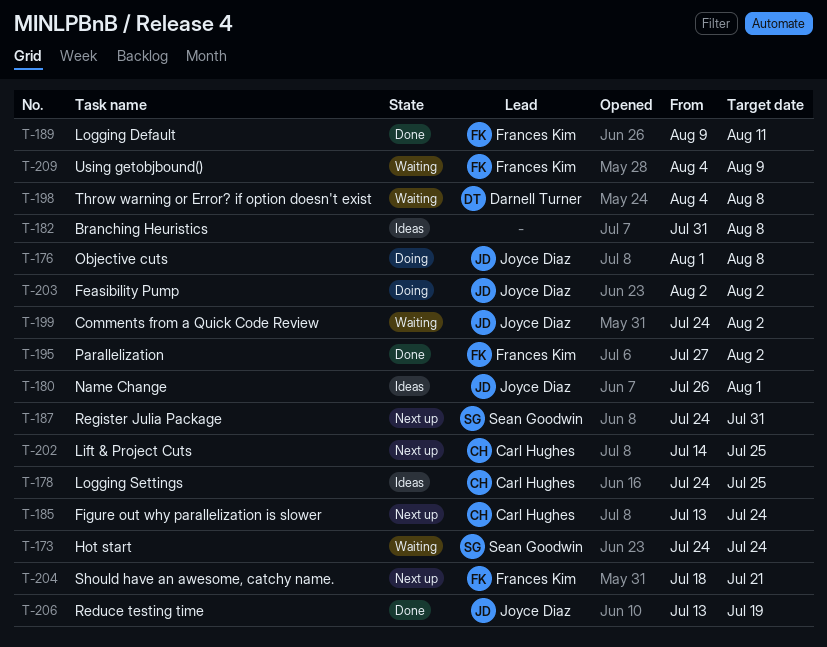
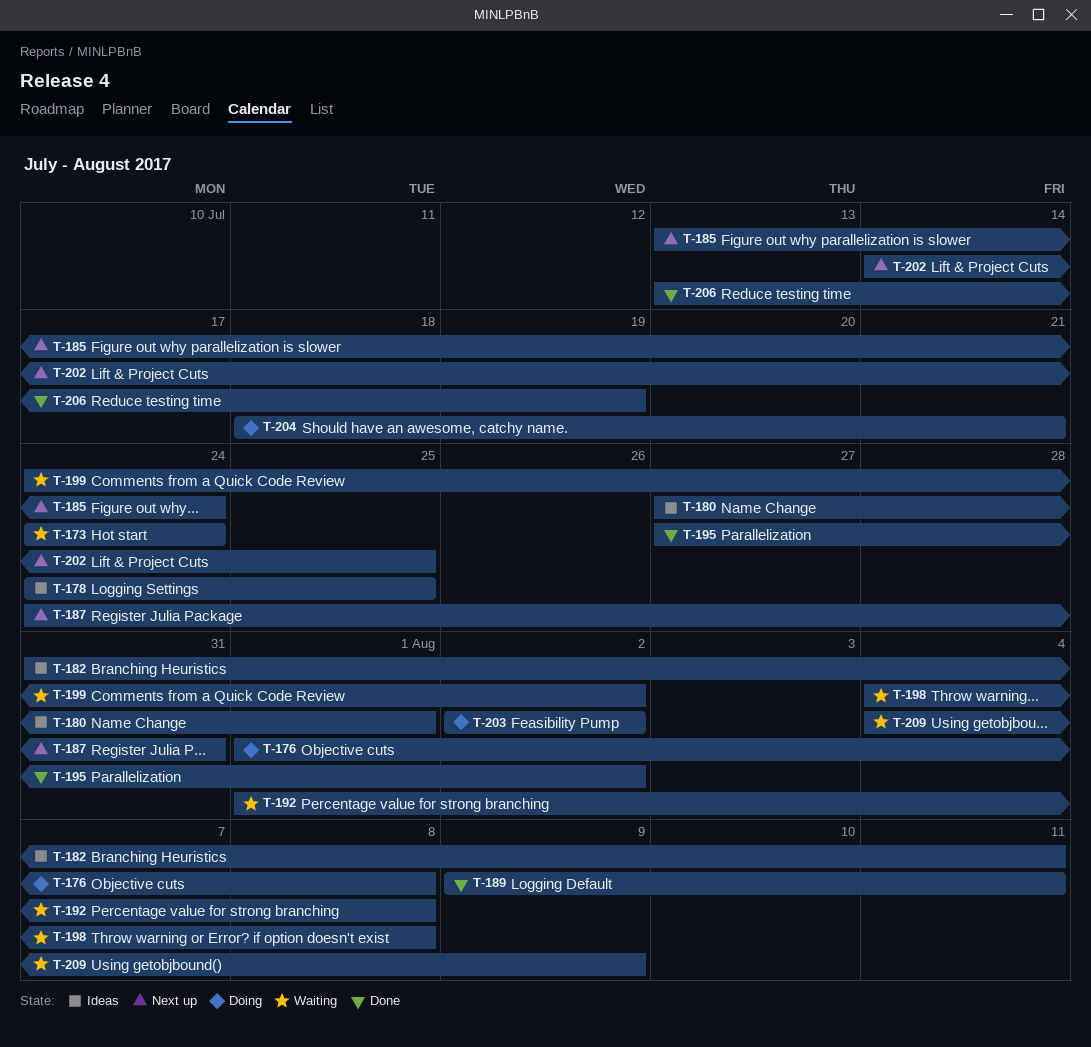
T-180, start: Jul 26 -> Jul 27
T-182, due: Aug 8 -> Aug 11
T-192: none -> present
T-204, status: Next up -> Doing

